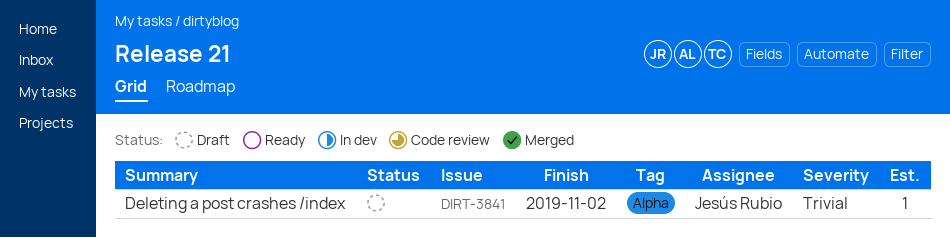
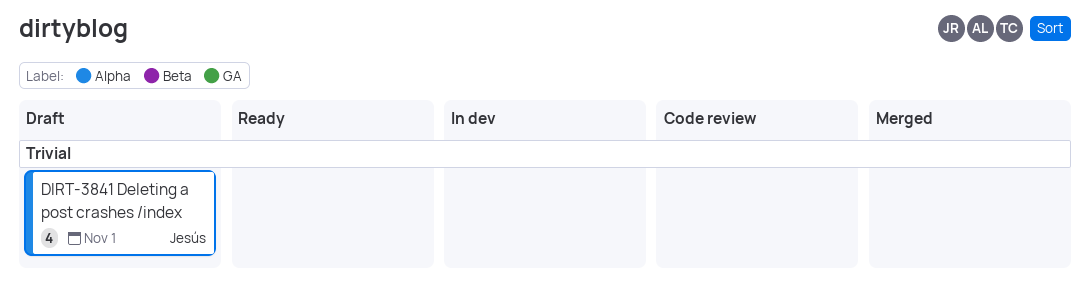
DIRT-3841, estimate: 1 -> 4
DIRT-3841, due: Nov 2 -> Nov 1

